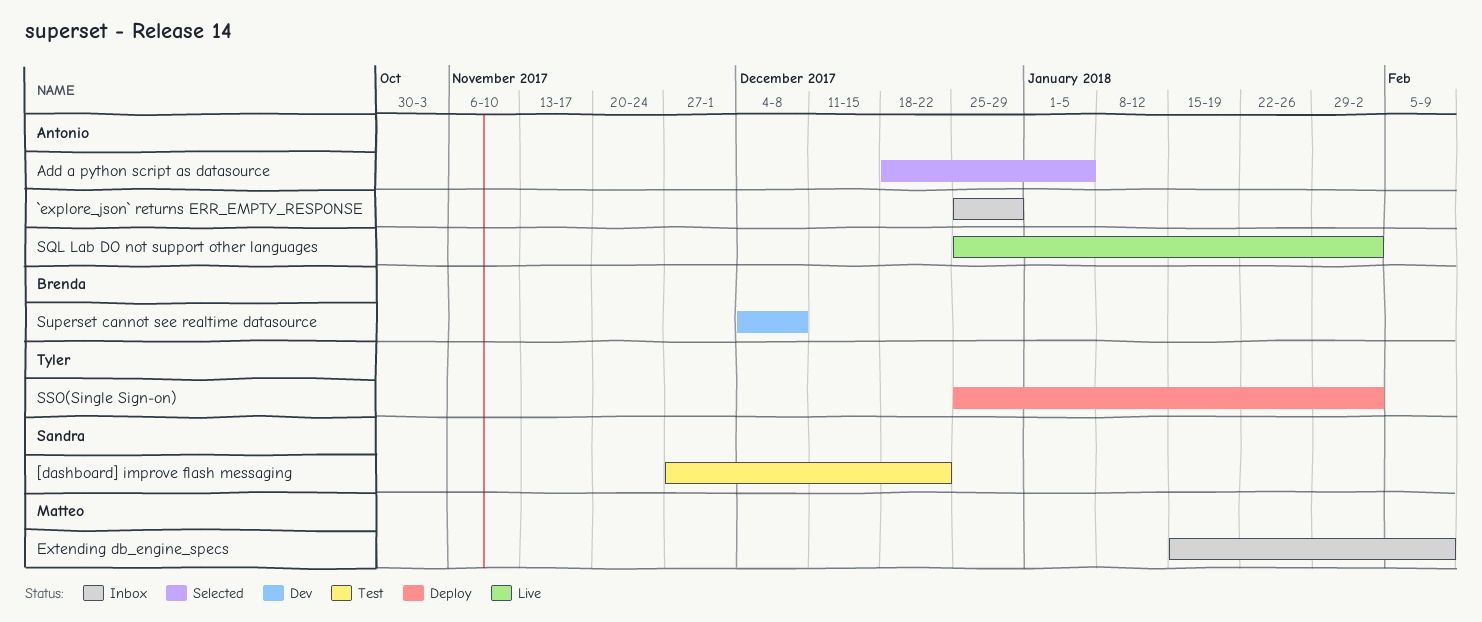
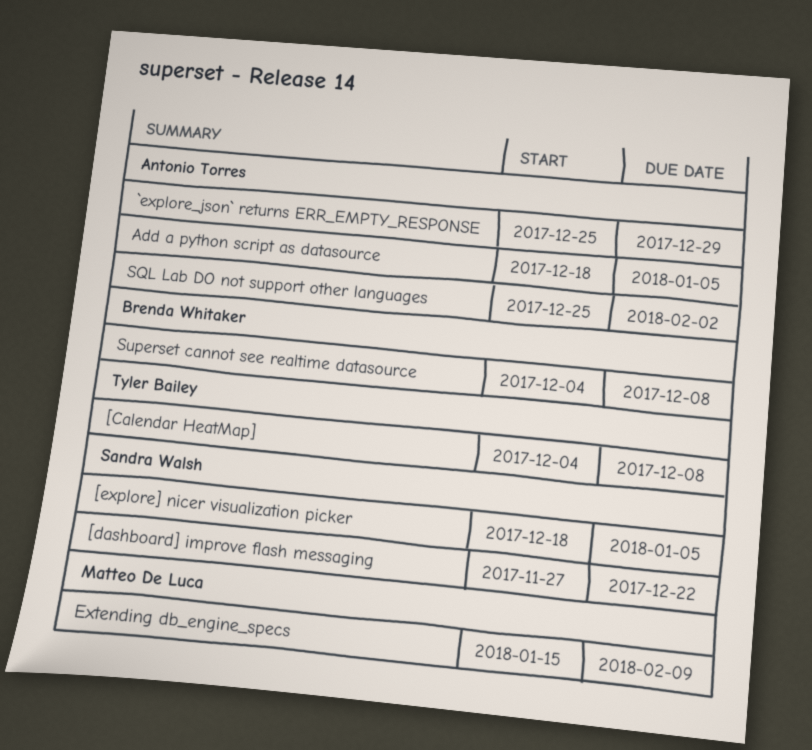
[Calendar HeatMap]: none -> present
[explore] nicer visualization picker: none -> present
SSO(Single Sign-on): present -> none

